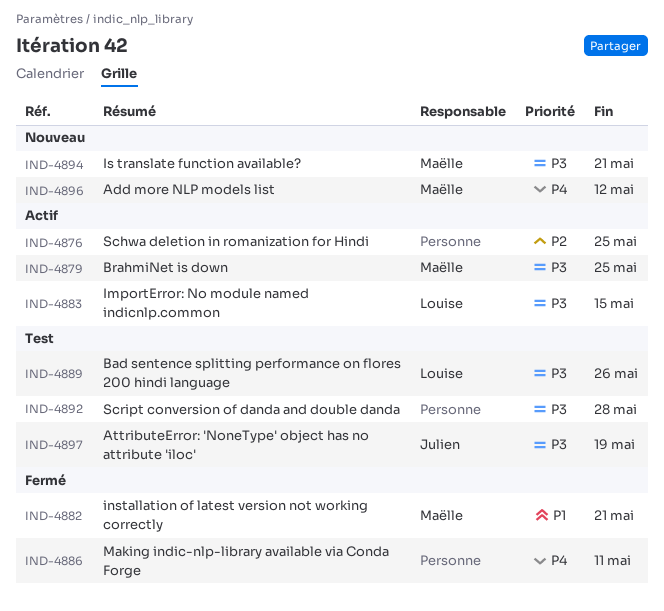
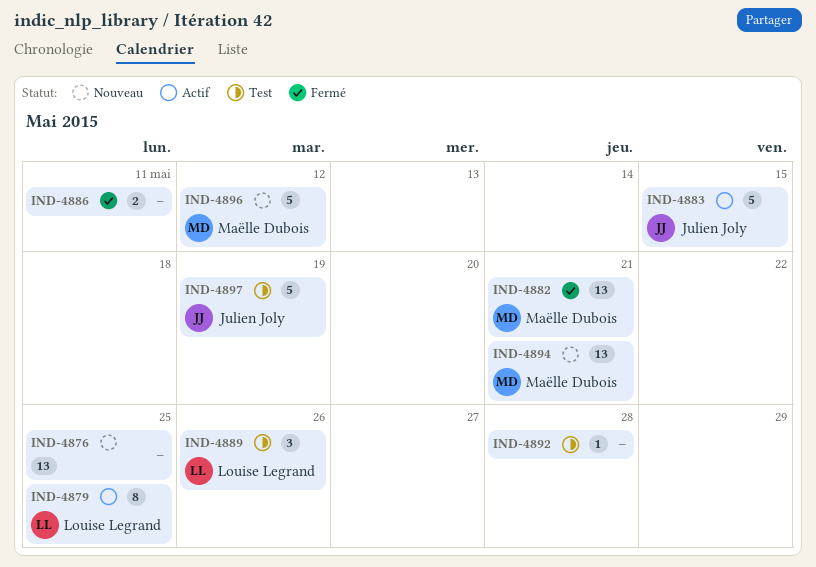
IND-4876, status: Actif -> Nouveau
IND-4879, owner: Maëlle Dubois -> Louise Legrand
IND-4883, owner: Louise Legrand -> Julien Joly

